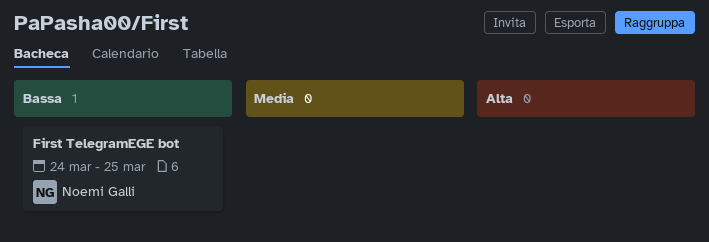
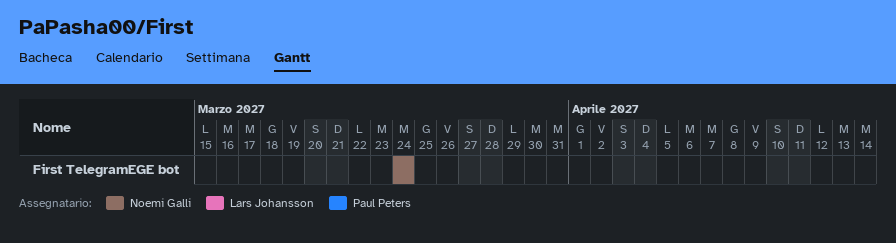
First TelegramEGE bot, due: Mar 25 -> Mar 24

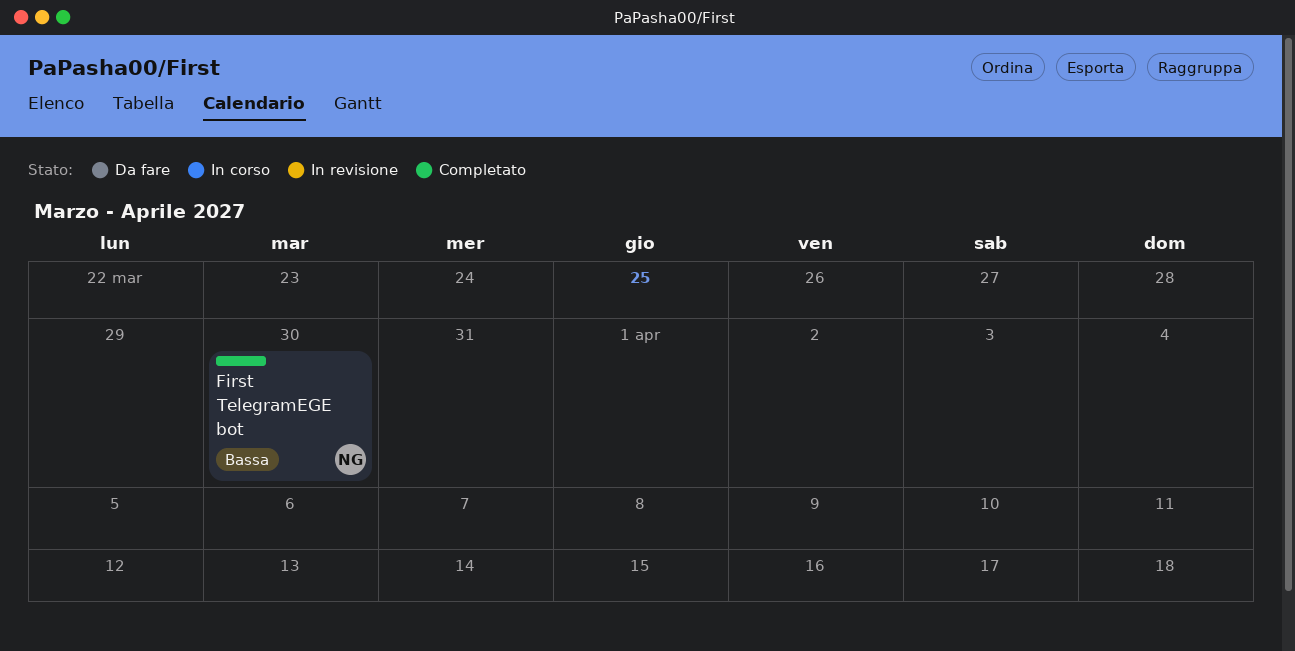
First TelegramEGE bot, due: Mar 24 -> Mar 30

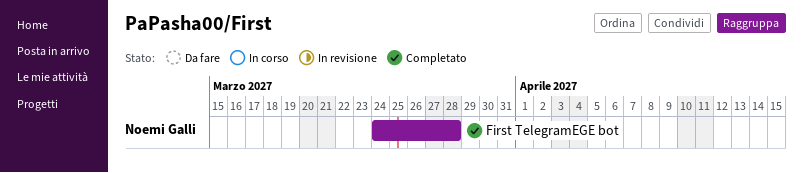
First TelegramEGE bot, due: Mar 30 -> Mar 28

